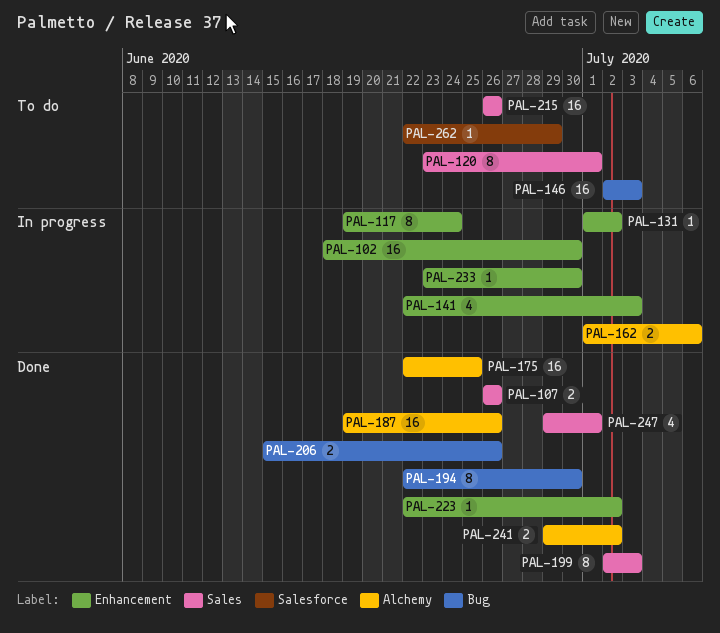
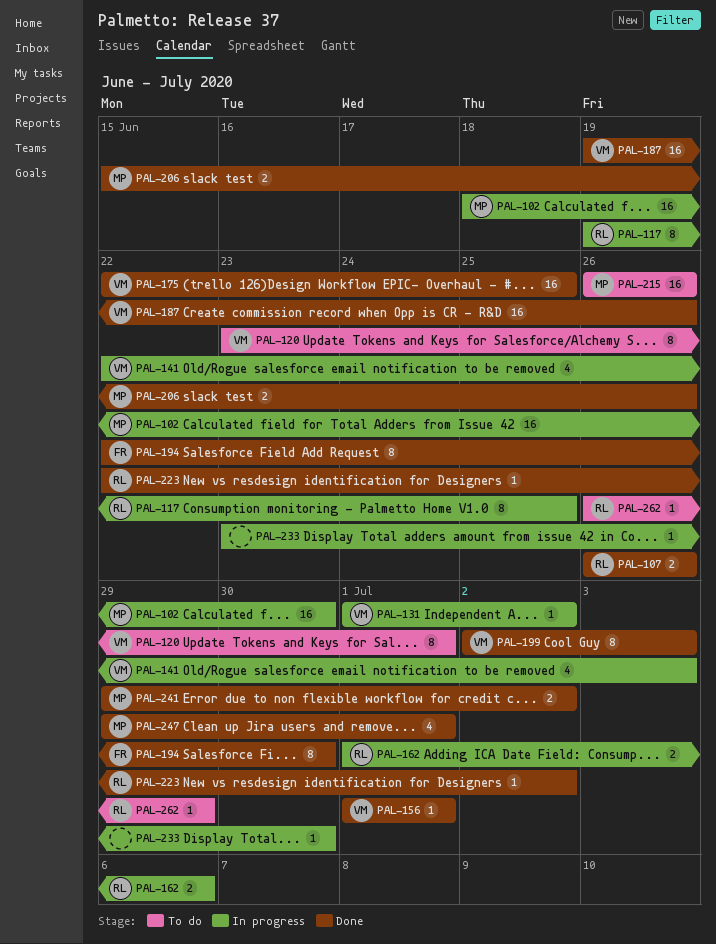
PAL-117, due: Jun 24 -> Jun 25
PAL-146: present -> none
PAL-156: none -> present
PAL-262, start: Jun 22 -> Jun 26

